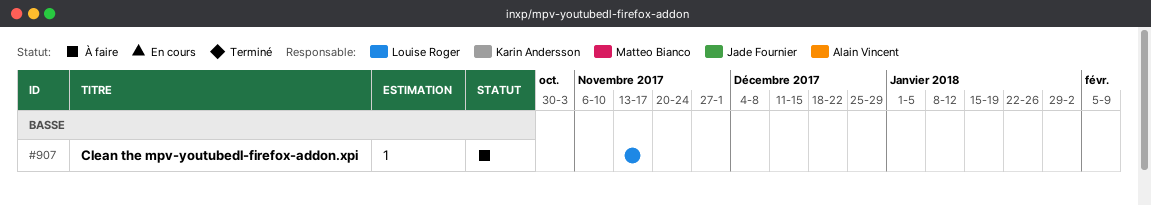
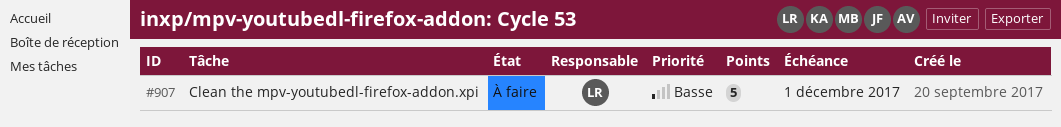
#907, estimate: 1 -> 5
#907, due: Nov 17 -> Dec 1

